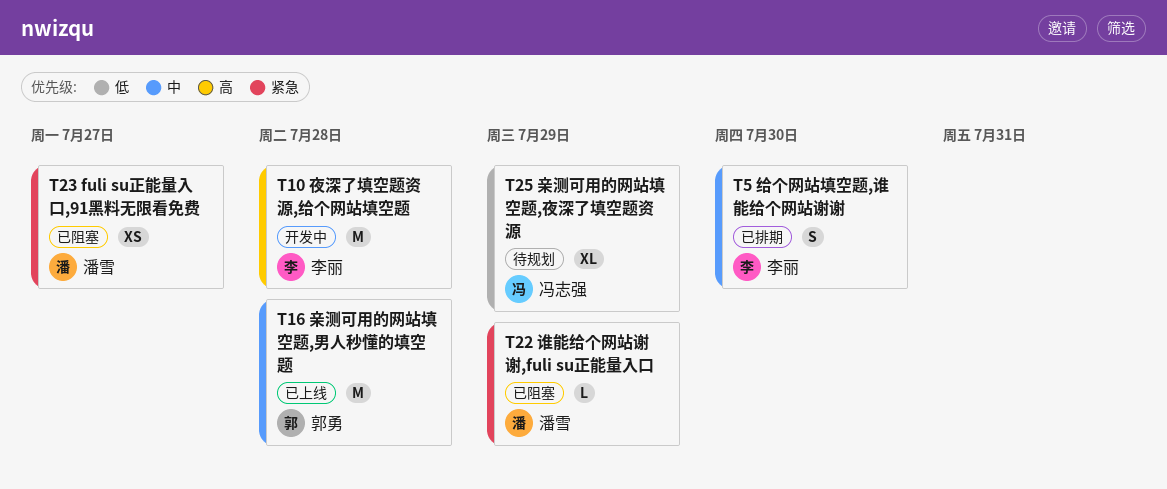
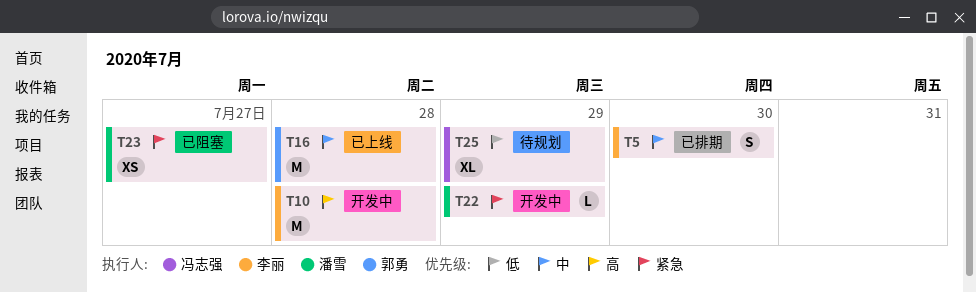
T22, status: 已阻塞 -> 开发中

